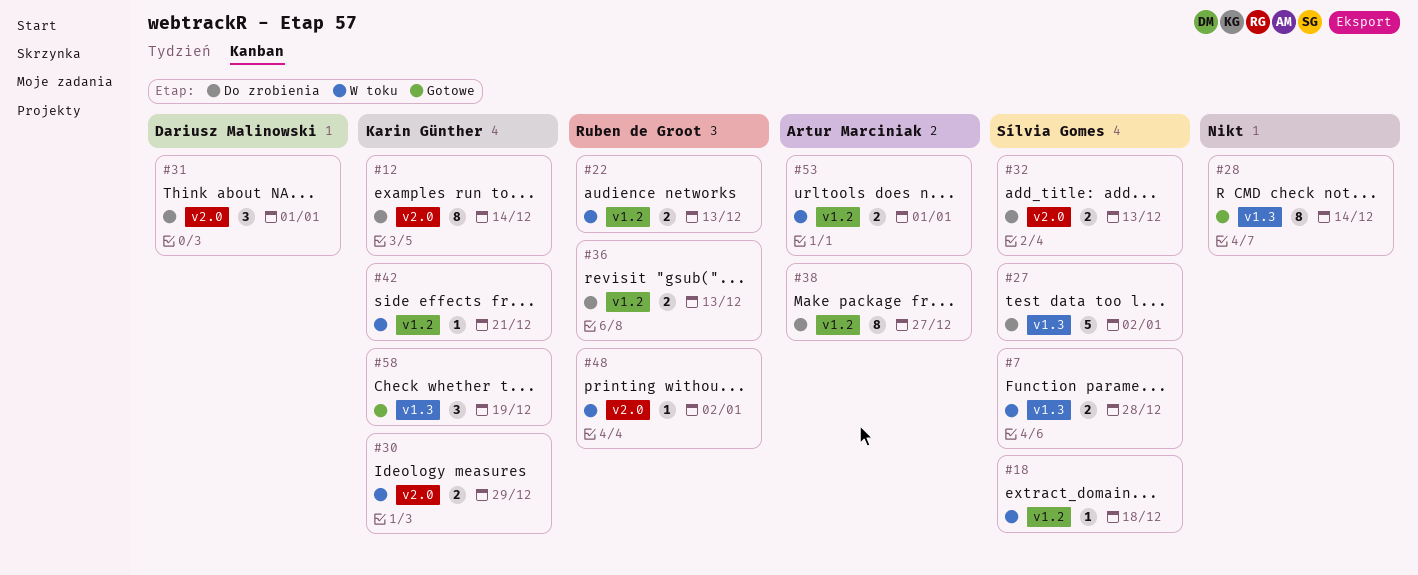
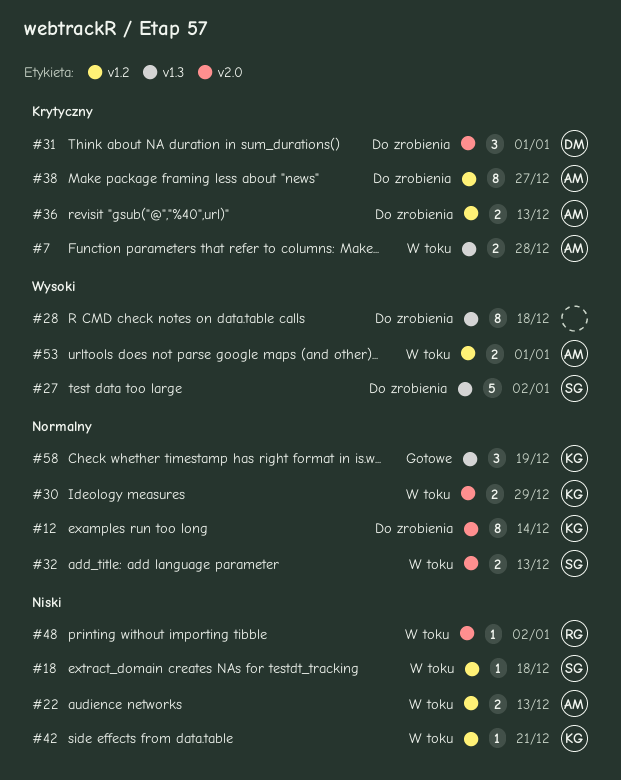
#7, owner: Sílvia Gomes -> Artur Marciniak
#22, owner: Ruben de Groot -> Artur Marciniak
#28, status: Gotowe -> Do zrobienia
#28, due: Dec 14 -> Dec 18
#32, status: Do zrobienia -> W toku
#36, owner: Ruben de Groot -> Artur Marciniak

